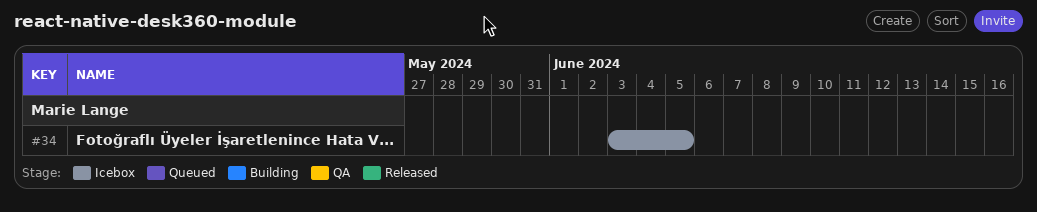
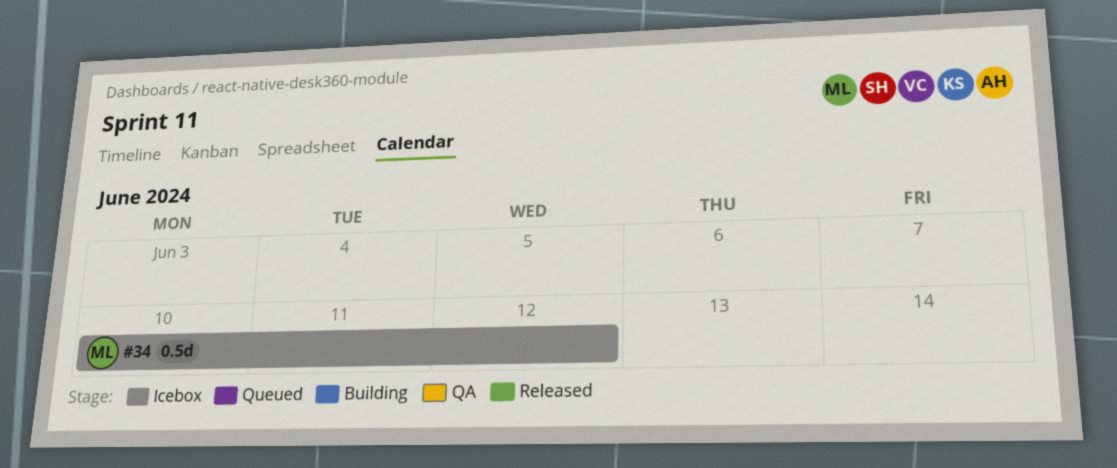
#34, start: Jun 3 -> Jun 10
#34, due: Jun 5 -> Jun 12

